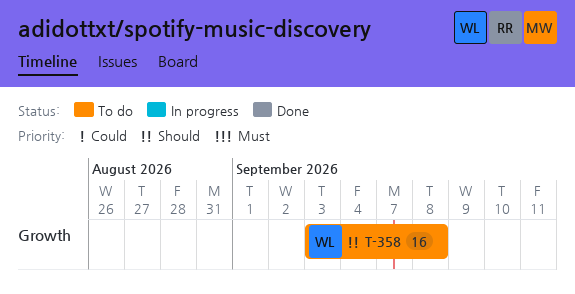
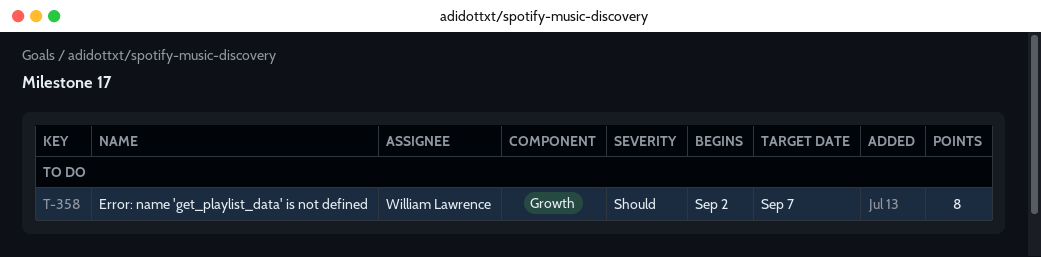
T-358, estimate: 16 -> 8
T-358, start: Sep 3 -> Sep 2
T-358, due: Sep 8 -> Sep 7

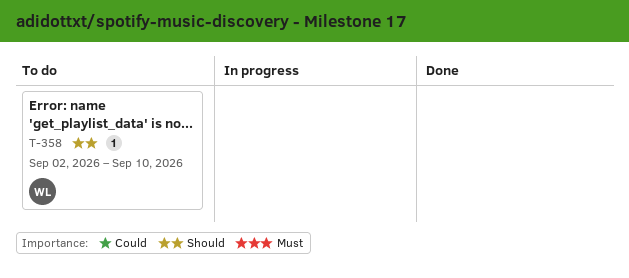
T-358, estimate: 8 -> 1
T-358, due: Sep 7 -> Sep 10

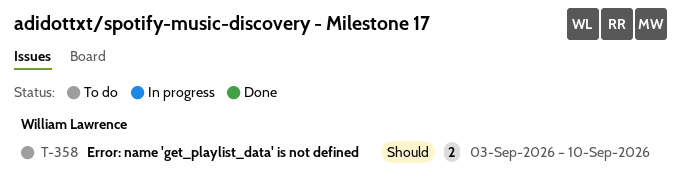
T-358, estimate: 1 -> 2
T-358, start: Sep 2 -> Sep 3

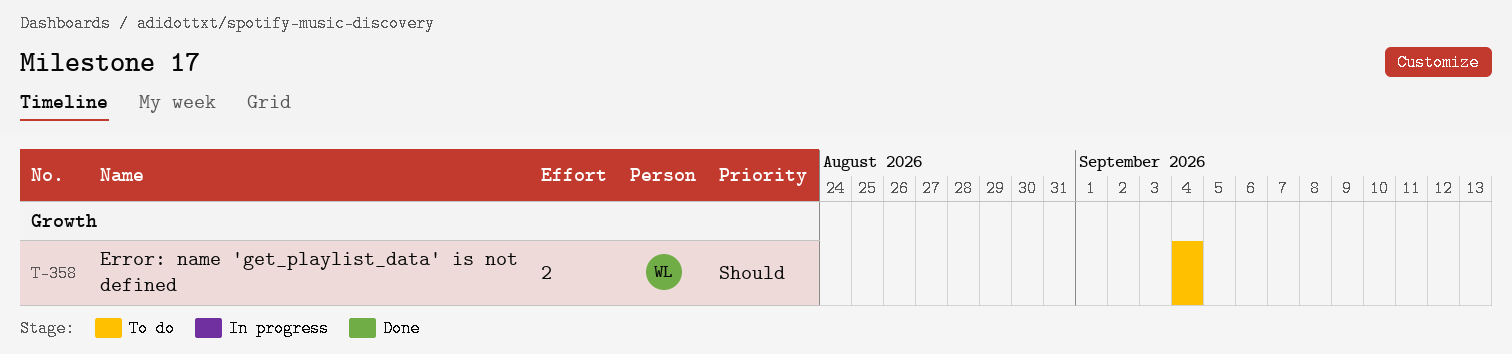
T-358, start: Sep 3 -> Sep 4
T-358, due: Sep 10 -> Sep 4

